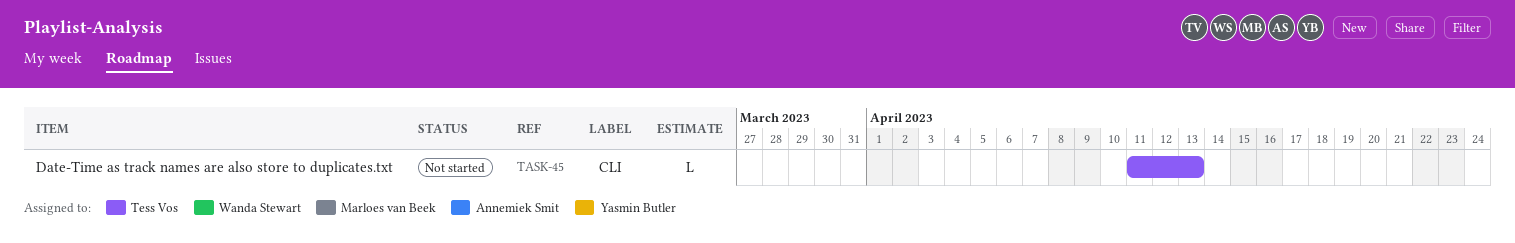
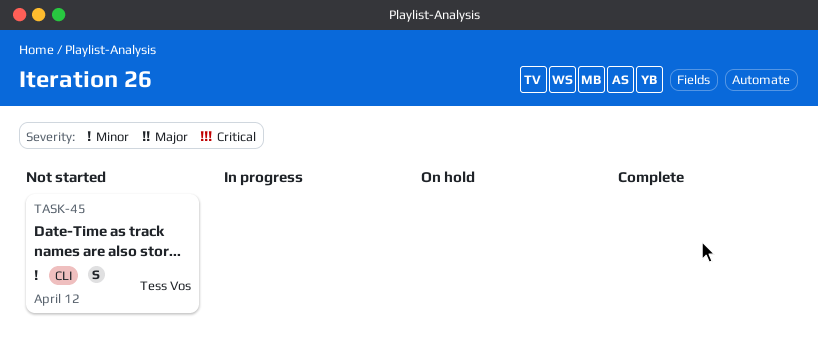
TASK-45, estimate: L -> S
TASK-45, due: Apr 13 -> Apr 12

